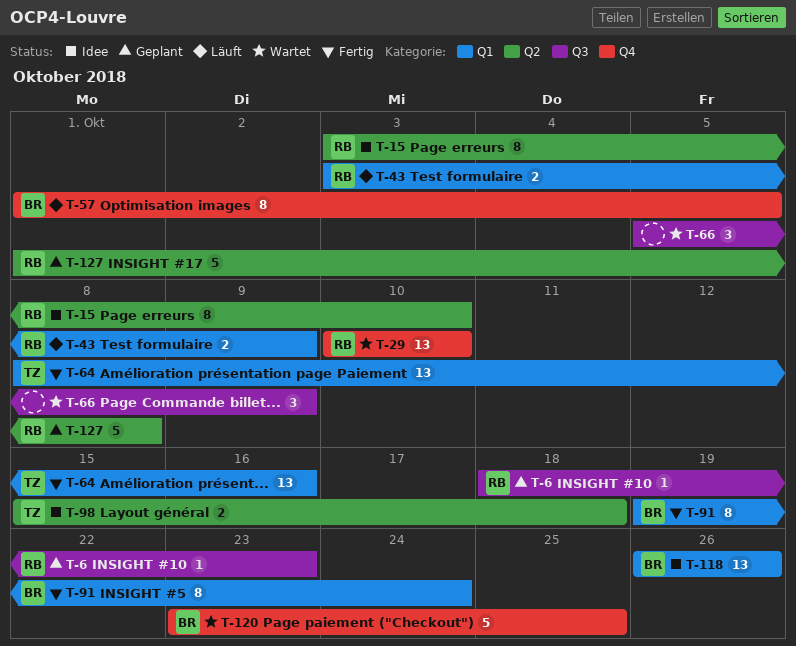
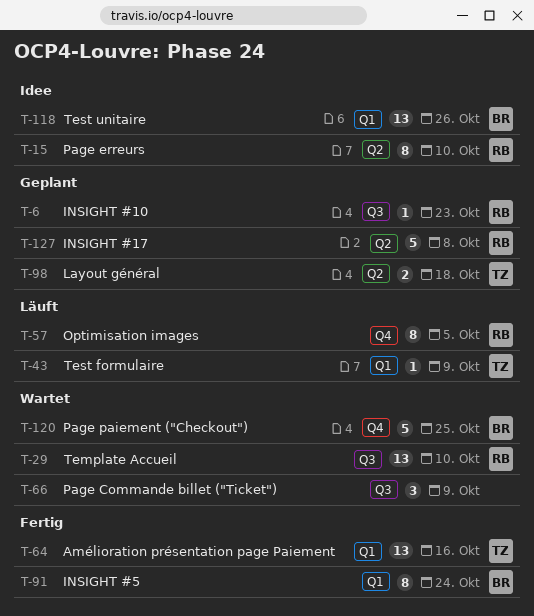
T-29, label: Q4 -> Q3
T-43, owner: RB -> TZ
T-43, estimate: 2 -> 1
T-57, owner: BR -> RB
T-98, status: Idee -> Geplant

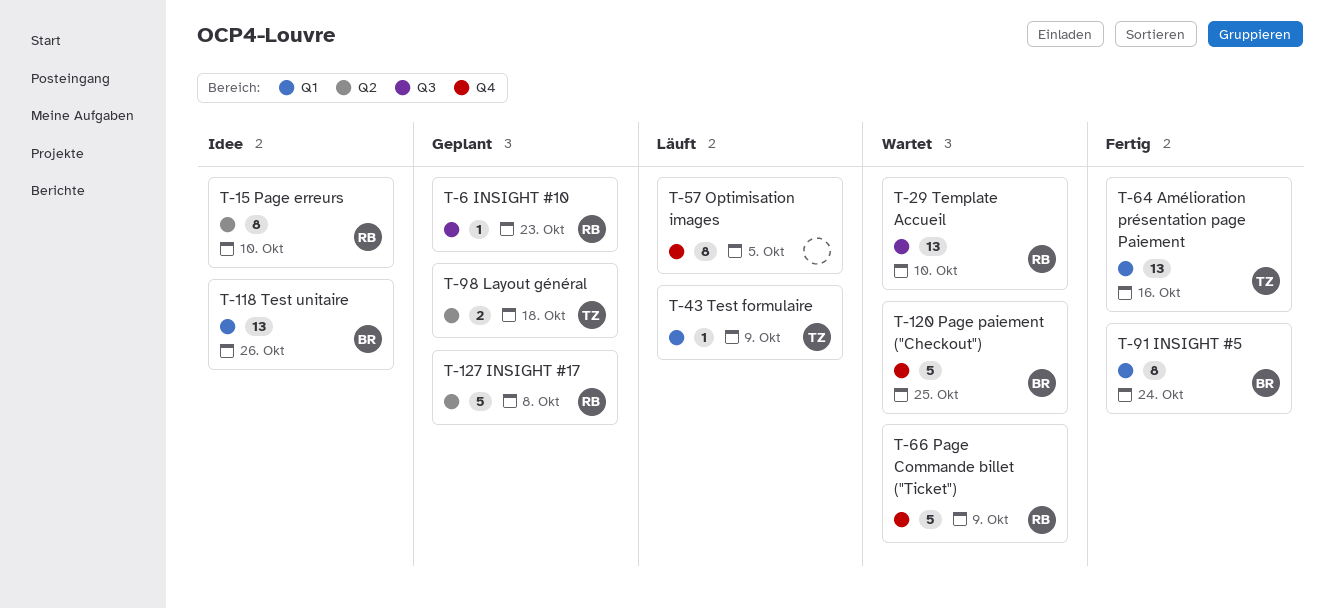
T-57, owner: RB -> none
T-66, owner: none -> RB
T-66, label: Q3 -> Q4
T-66, estimate: 3 -> 5

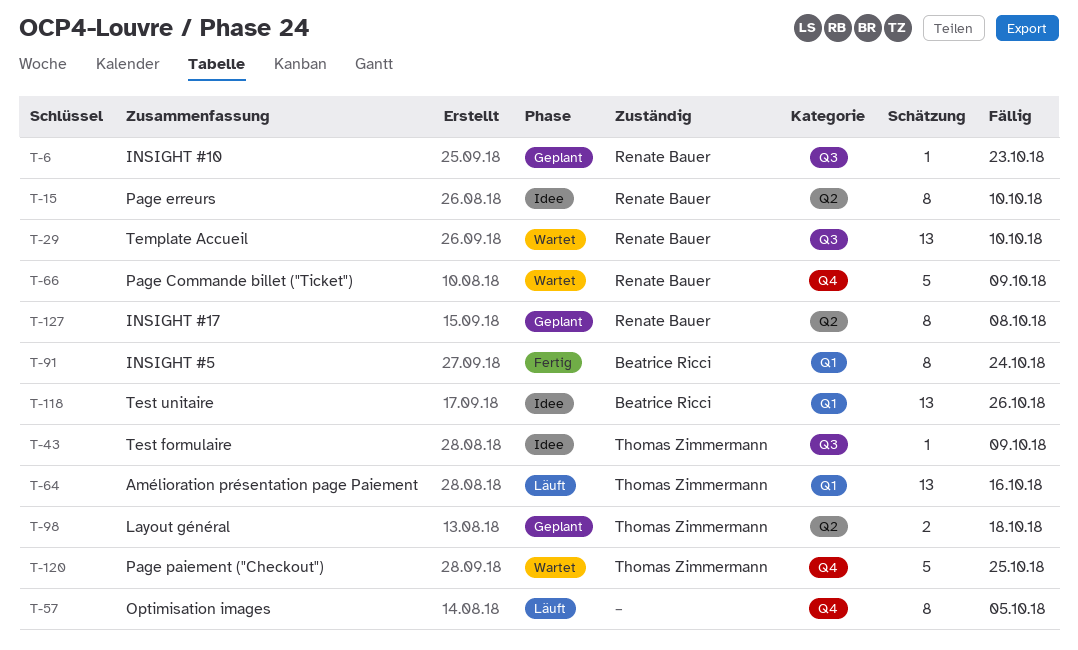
T-43, status: Läuft -> Idee
T-43, label: Q1 -> Q3
T-64, status: Fertig -> Läuft
T-120, owner: Beatrice Ricci -> Thomas Zimmermann
T-127, estimate: 5 -> 8

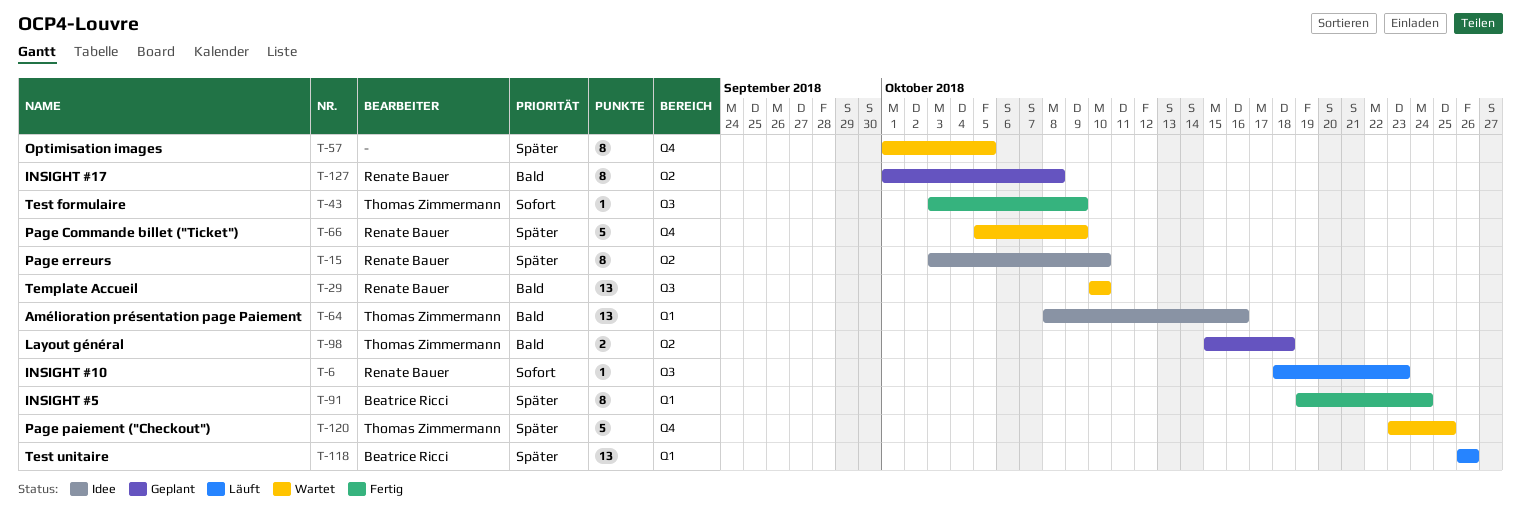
T-6, status: Geplant -> Läuft
T-43, status: Idee -> Fertig
T-57, status: Läuft -> Wartet
T-64, status: Läuft -> Idee
T-118, status: Idee -> Läuft

